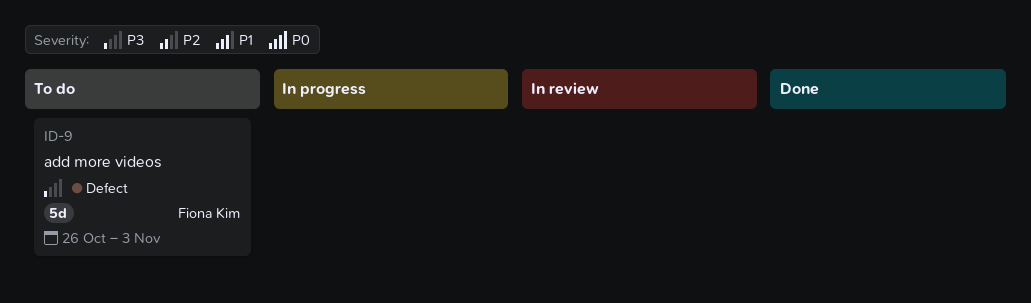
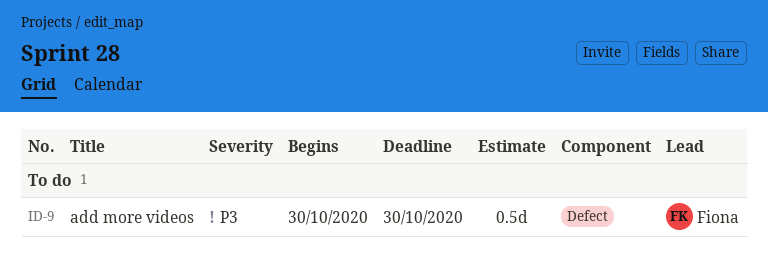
ID-9, estimate: 5d -> 0.5d
ID-9, start: Oct 26 -> Oct 30
ID-9, due: Nov 3 -> Oct 30

